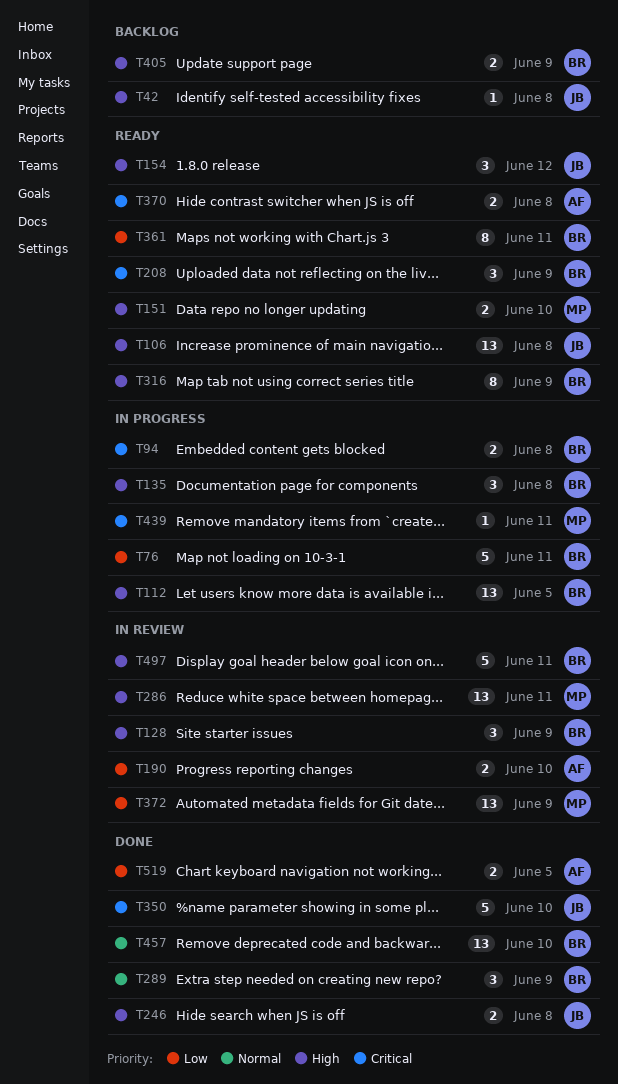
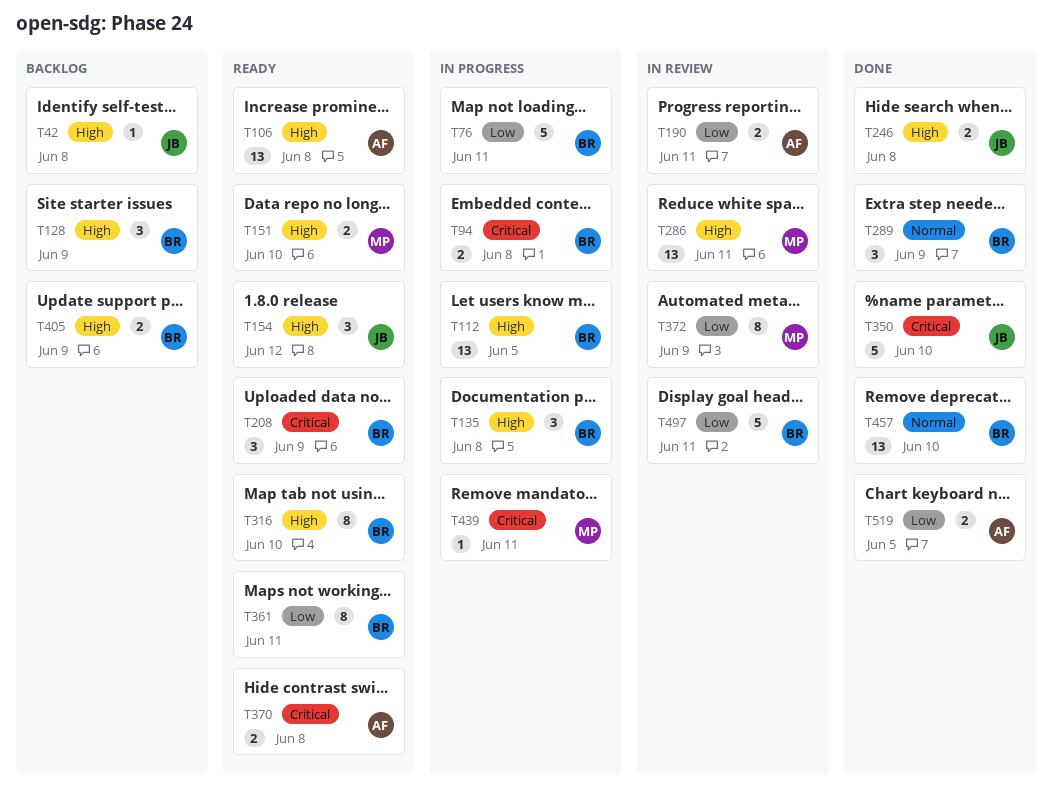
T106, owner: JB -> AF
T128, status: In review -> Backlog
T190, due: Jun 10 -> Jun 11
T316, due: Jun 9 -> Jun 10
T372, estimate: 13 -> 8
T497, priority: High -> Low

